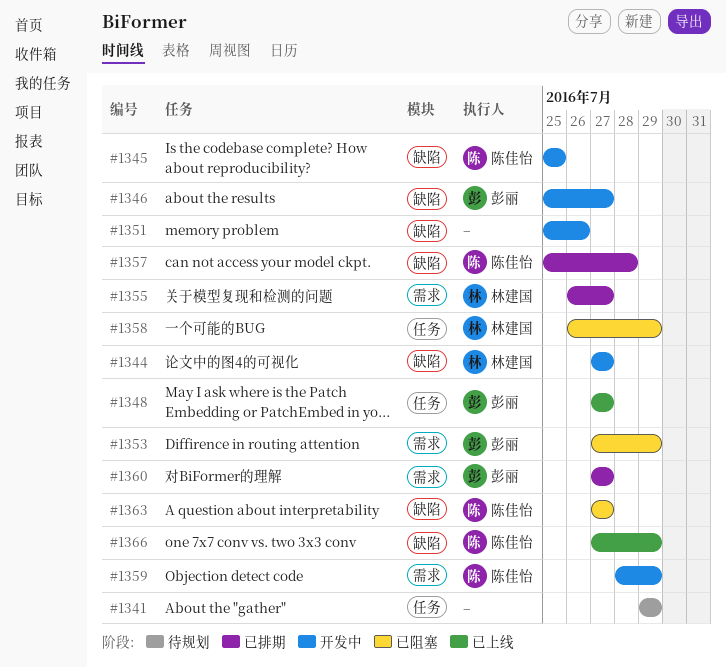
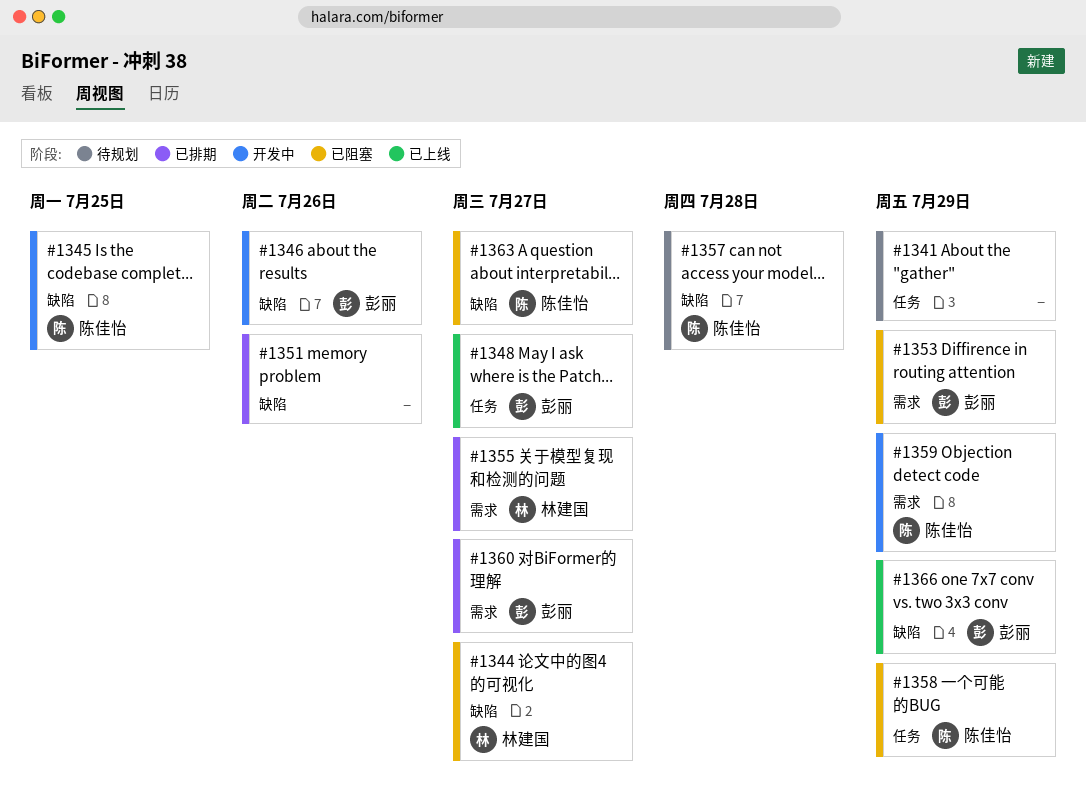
#1344, status: 开发中 -> 已阻塞
#1346, due: Jul 27 -> Jul 26
#1351, status: 开发中 -> 已排期
#1357, status: 已排期 -> 待规划
#1358, owner: 林建国 -> 陈佳怡
#1366, owner: 陈佳怡 -> 彭丽

